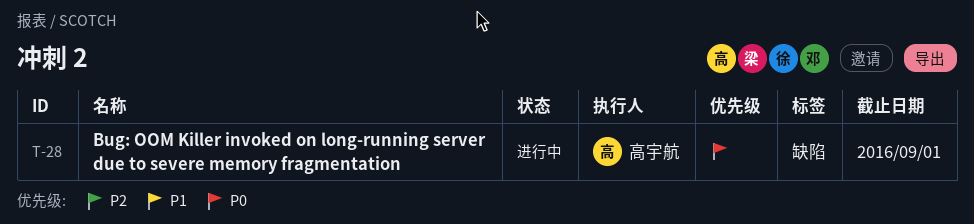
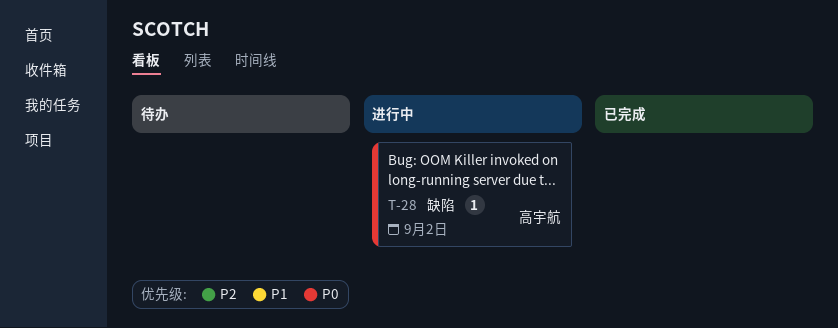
T-28, due: Sep 1 -> Sep 2

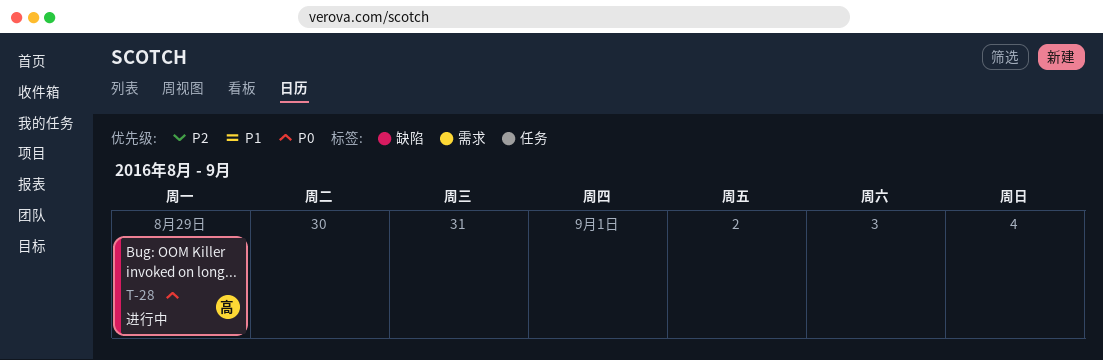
T-28, due: Sep 2 -> Aug 29

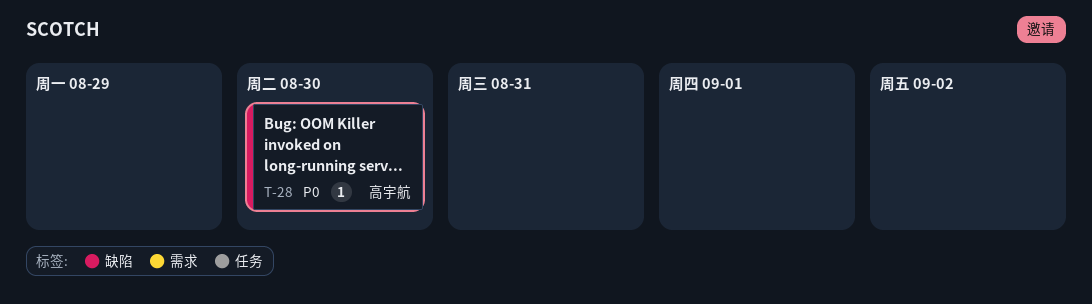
T-28, due: Aug 29 -> Aug 30

